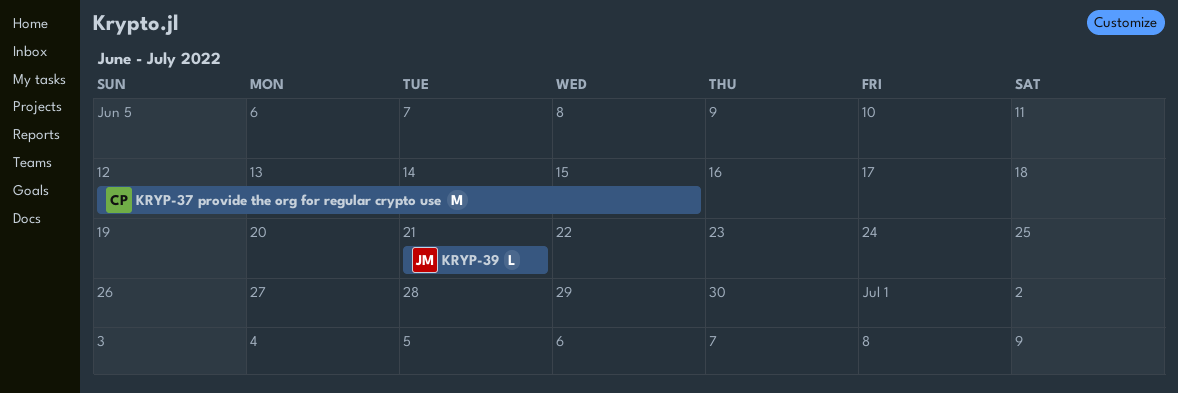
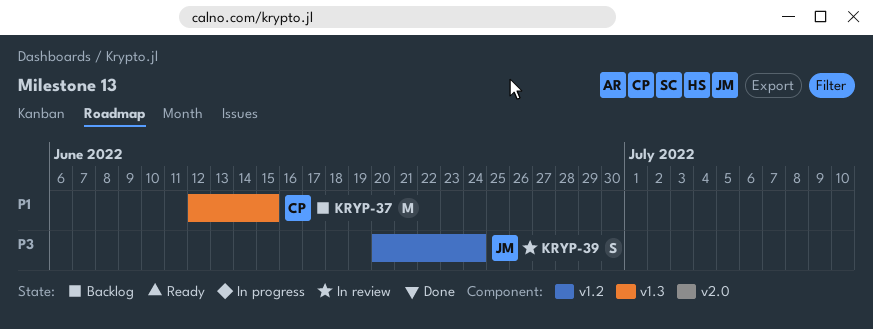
KRYP-39, estimate: L -> S
KRYP-39, start: Jun 21 -> Jun 20
KRYP-39, due: Jun 21 -> Jun 24

